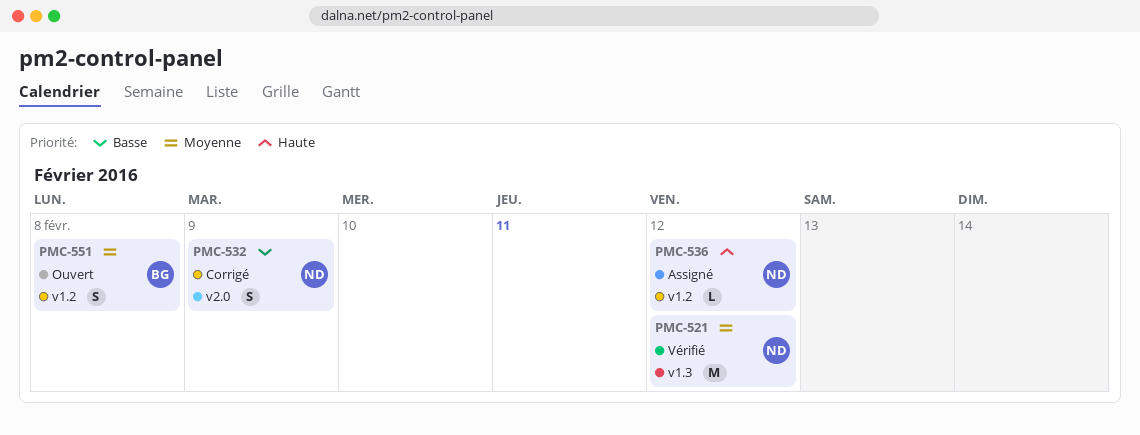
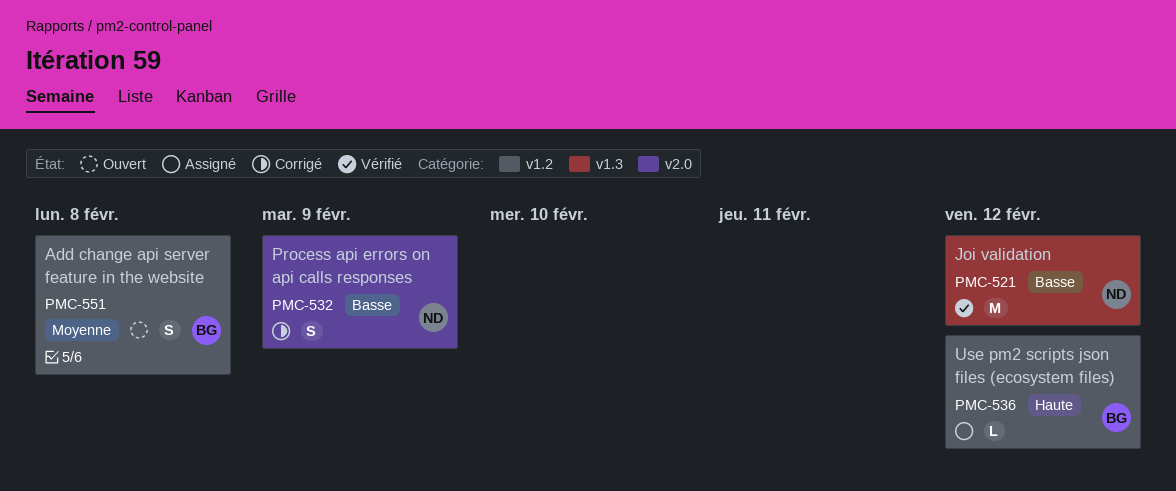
PMC-521, priority: Moyenne -> Basse
PMC-536, owner: ND -> BG

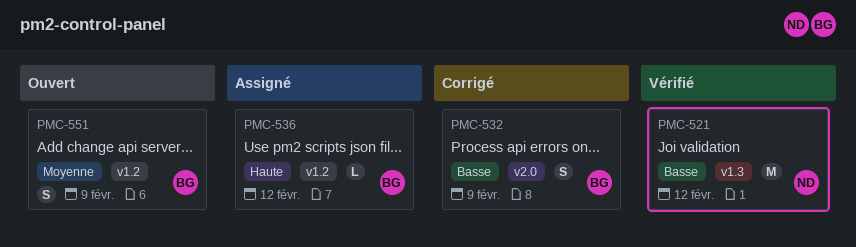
PMC-532, owner: ND -> BG
PMC-551, due: Feb 8 -> Feb 9

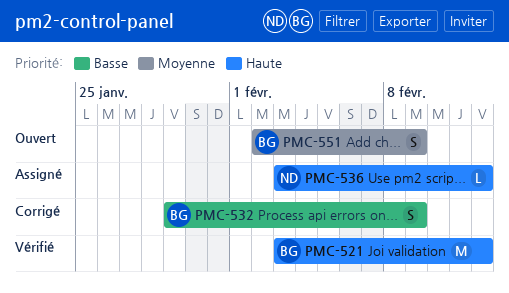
PMC-521, owner: ND -> BG
PMC-521, priority: Basse -> Haute
PMC-536, owner: BG -> ND

